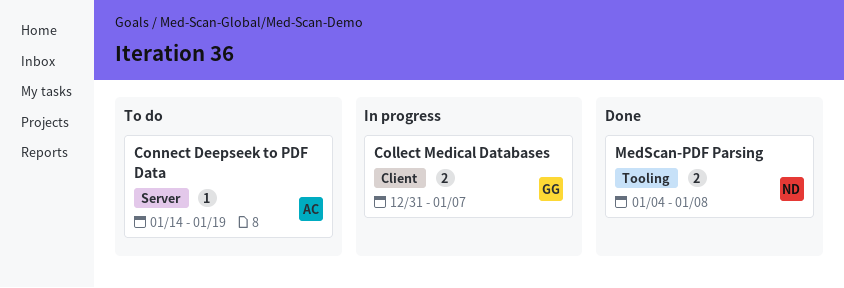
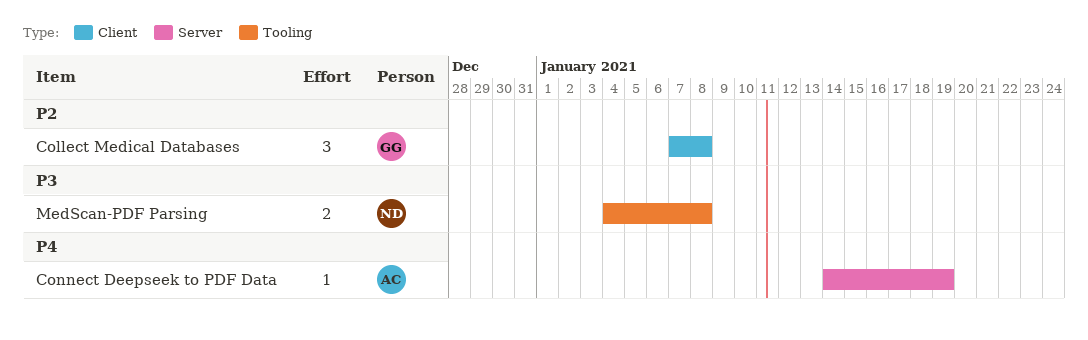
Collect Medical Databases, estimate: 2 -> 3
Collect Medical Databases, start: Dec 31 -> Jan 7
Collect Medical Databases, due: Jan 7 -> Jan 8

